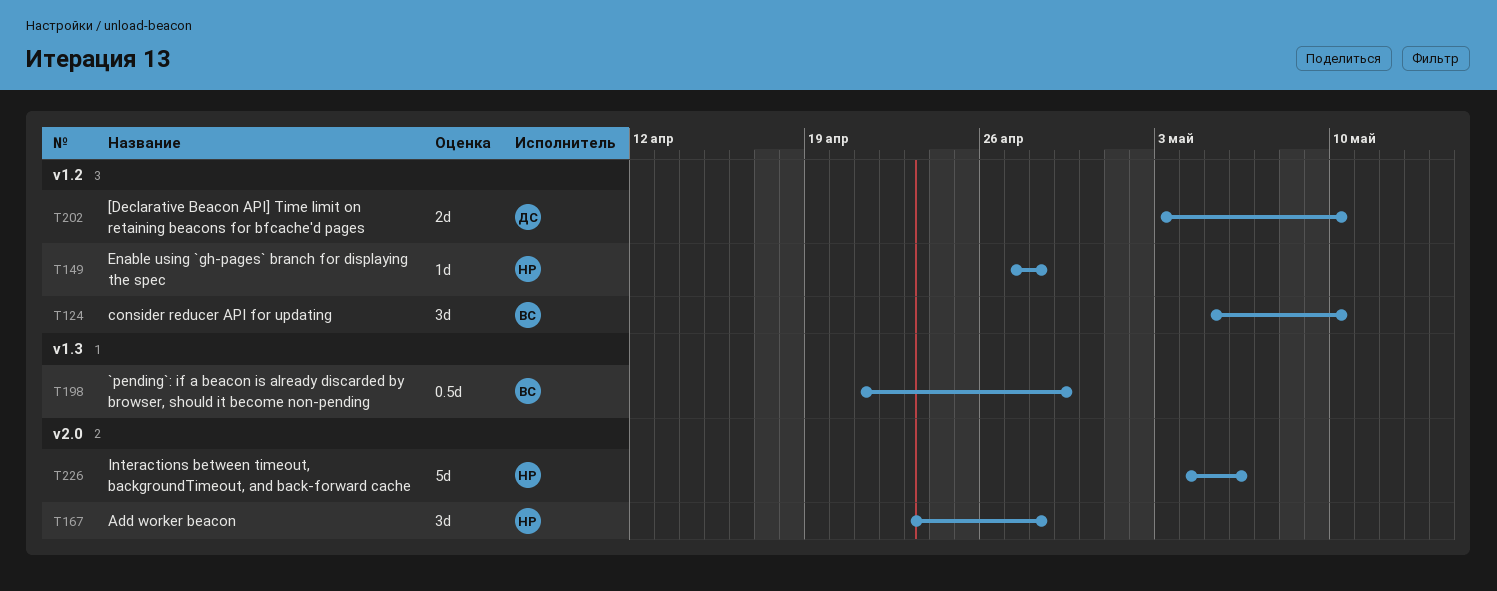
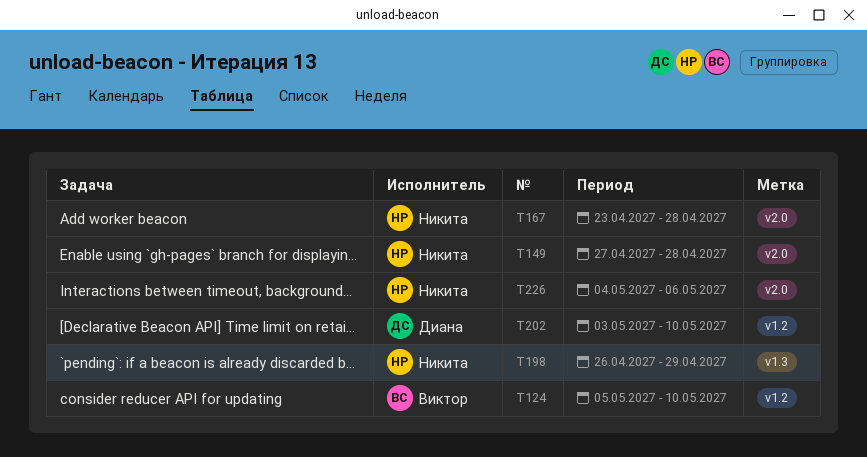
T149, label: v1.2 -> v2.0
T198, owner: Виктор -> Никита
T198, start: Apr 21 -> Apr 26

